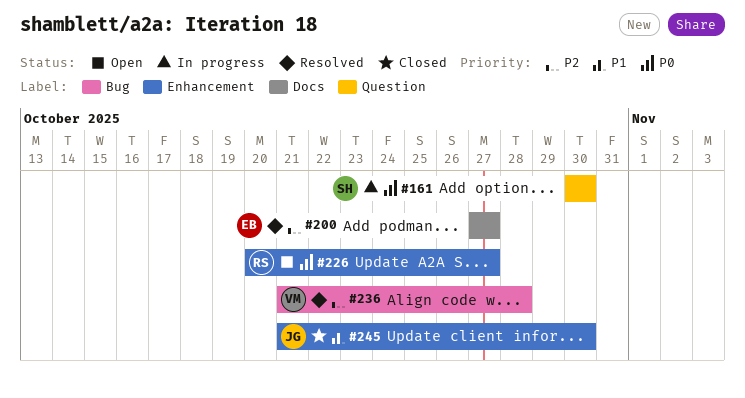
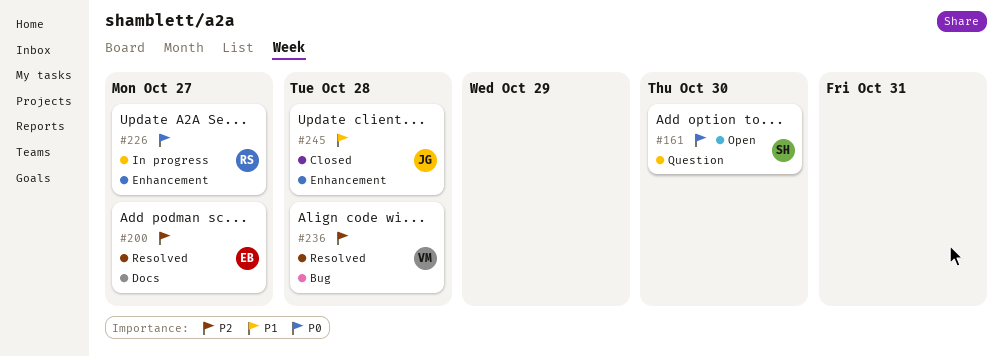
#161, status: In progress -> Open
#226, status: Open -> In progress
#245, due: Oct 30 -> Oct 28

